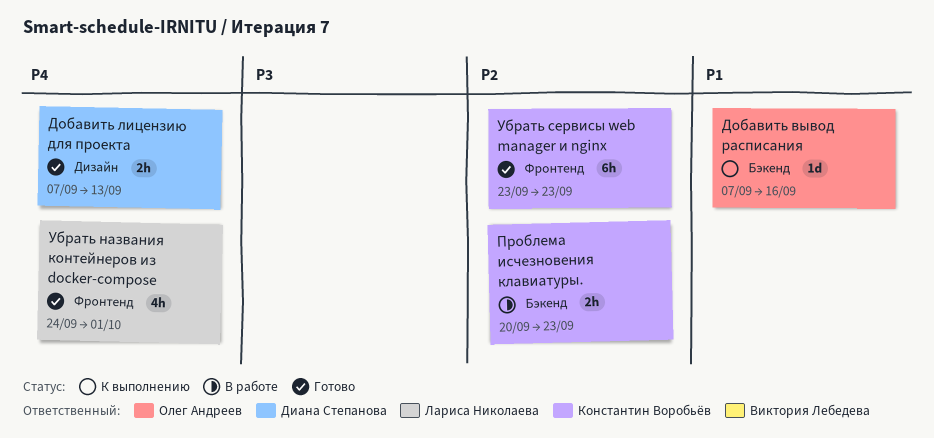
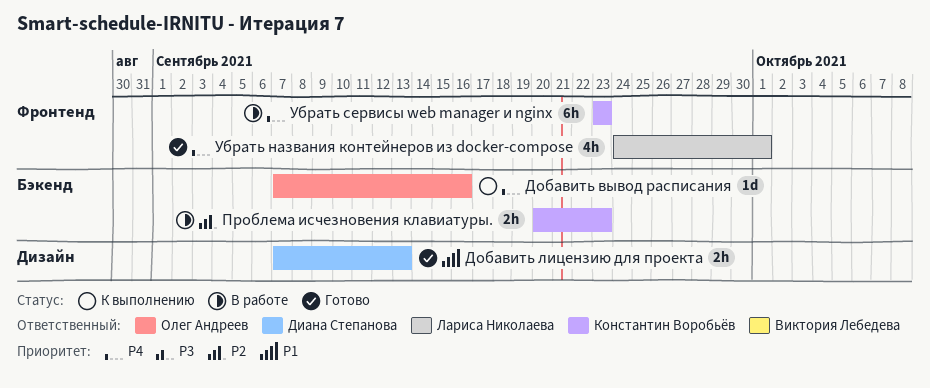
Добавить вывод расписания, priority: P1 -> P4
Добавить лицензию для проекта, priority: P4 -> P1
Убрать сервисы web manager и nginx, status: Готово -> В работе
Убрать сервисы web manager и nginx, priority: P2 -> P4

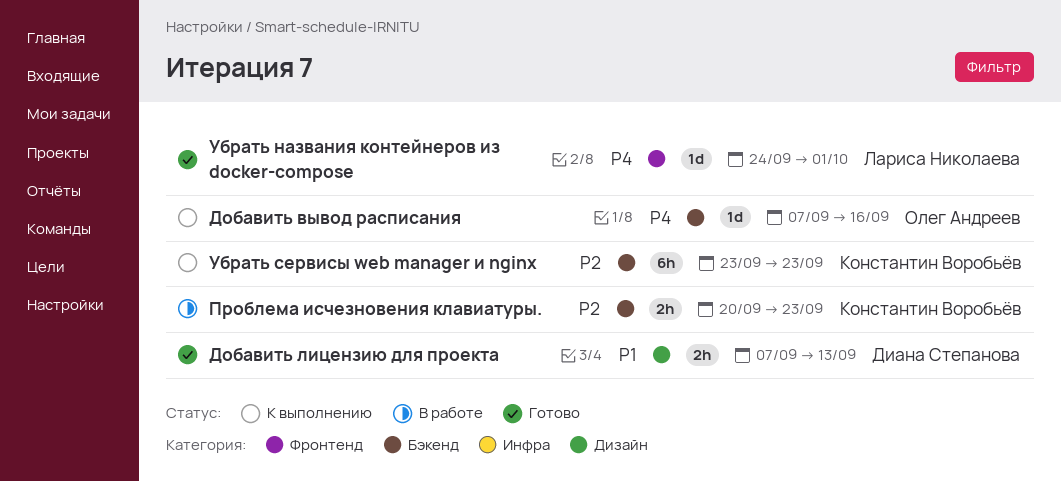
Убрать названия контейнеров из docker-compose, estimate: 4h -> 1d
Убрать сервисы web manager и nginx, status: В работе -> К выполнению
Убрать сервисы web manager и nginx, priority: P4 -> P2
Убрать сервисы web manager и nginx, label: Фронтенд -> Бэкенд

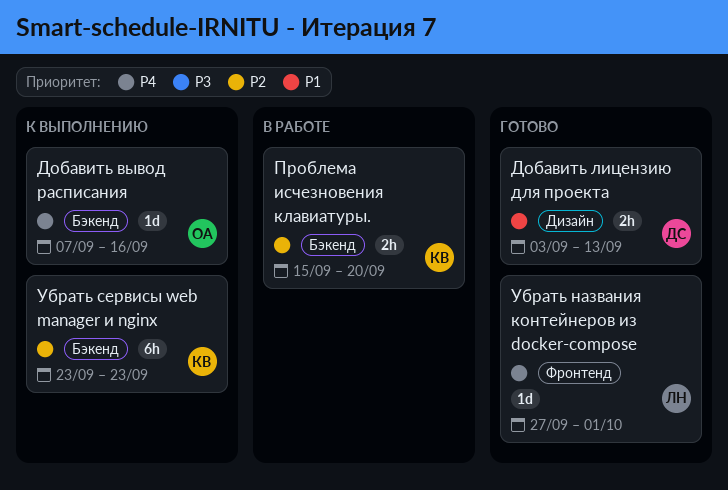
Добавить лицензию для проекта, start: Sep 7 -> Sep 3
Проблема исчезновения клавиатуры., start: Sep 20 -> Sep 15
Проблема исчезновения клавиатуры., due: Sep 23 -> Sep 20
Убрать названия контейнеров из docker-compose, start: Sep 24 -> Sep 27

